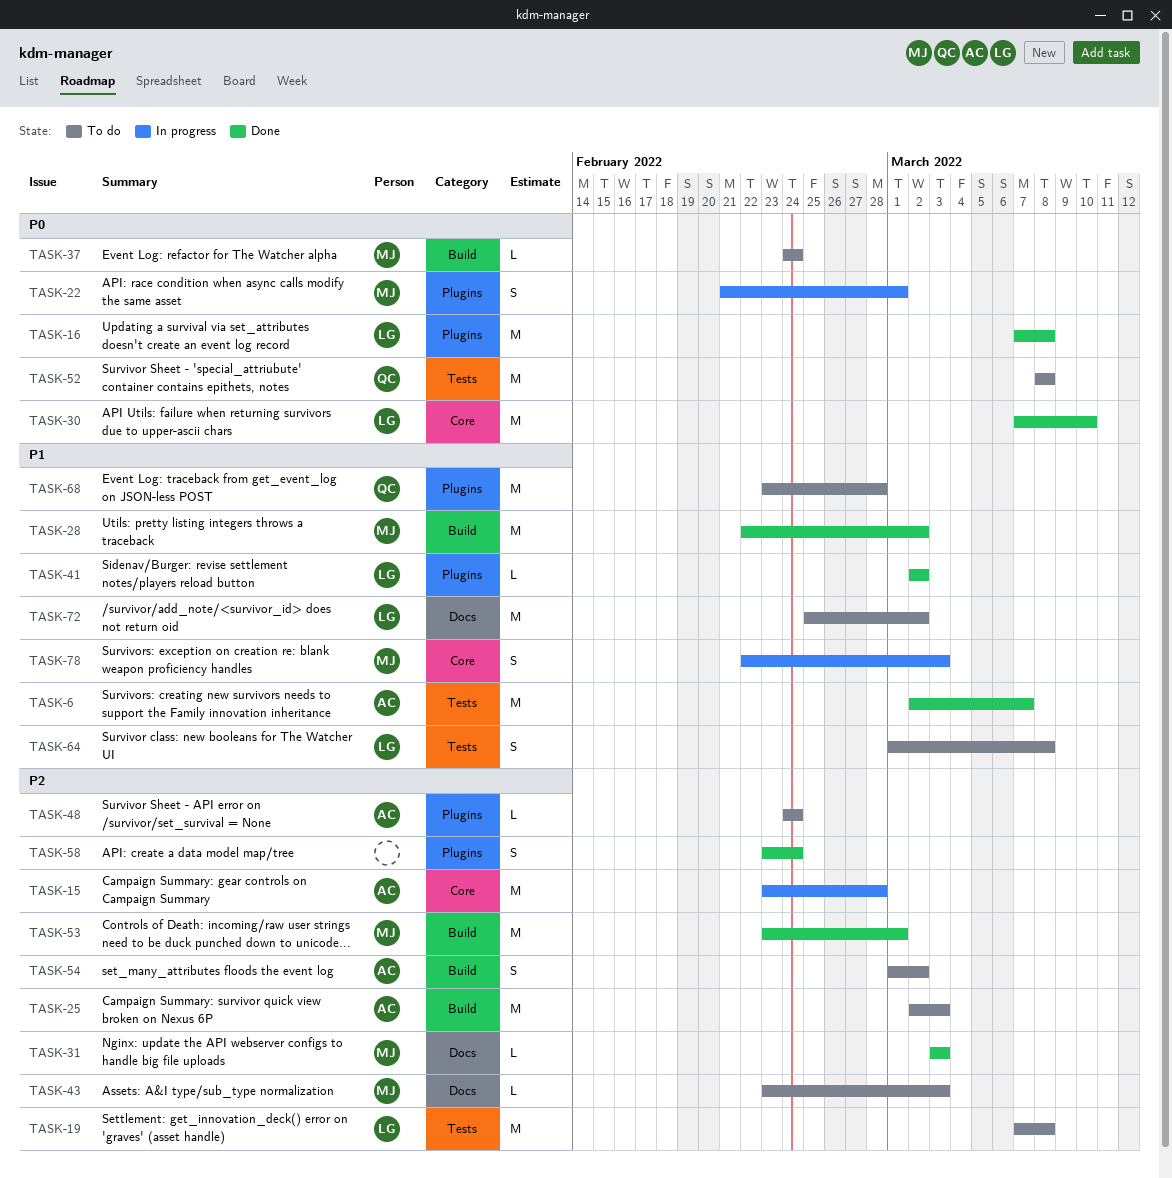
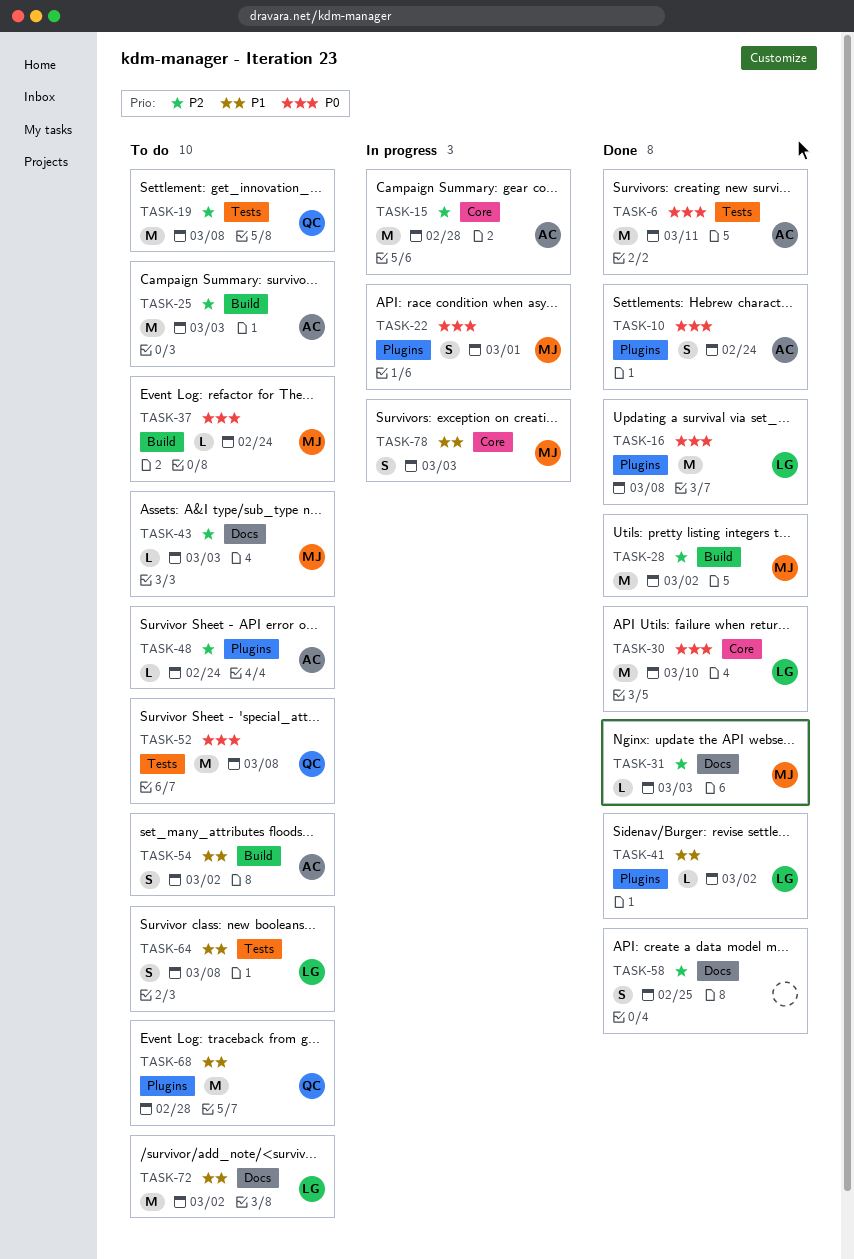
TASK-6, priority: P1 -> P0
TASK-6, due: Mar 7 -> Mar 11
TASK-10: none -> present
TASK-19, owner: LG -> QC
TASK-28, priority: P1 -> P2
TASK-53: present -> none
TASK-54, priority: P2 -> P1
TASK-58, label: Plugins -> Docs
TASK-58, due: Feb 24 -> Feb 25

